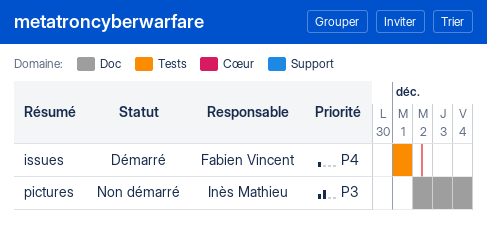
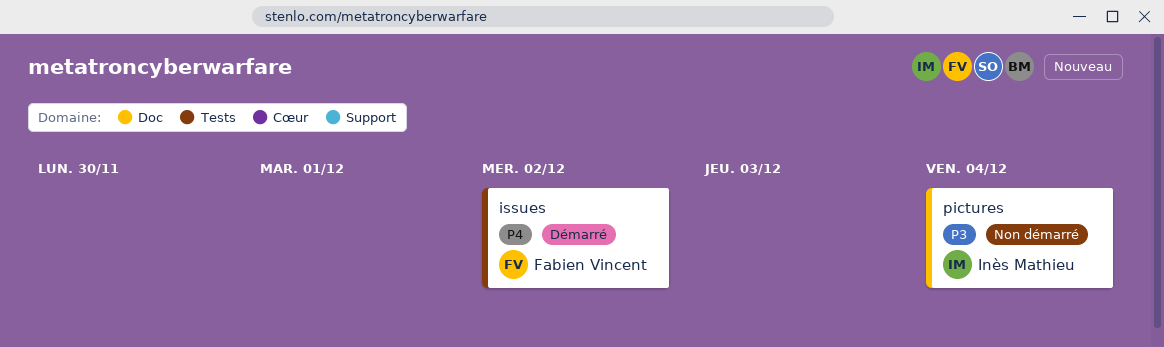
issues, due: Dec 1 -> Dec 2

